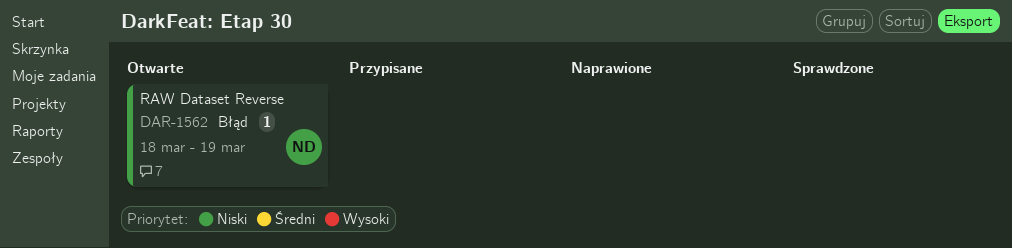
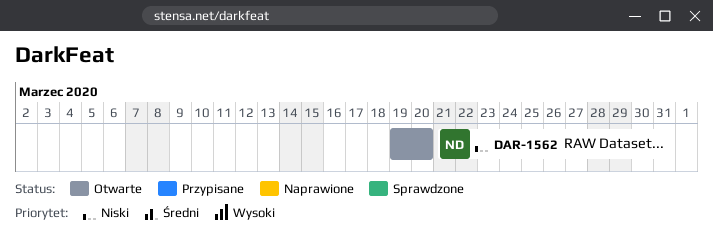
DAR-1562, start: Mar 18 -> Mar 19
DAR-1562, due: Mar 19 -> Mar 20

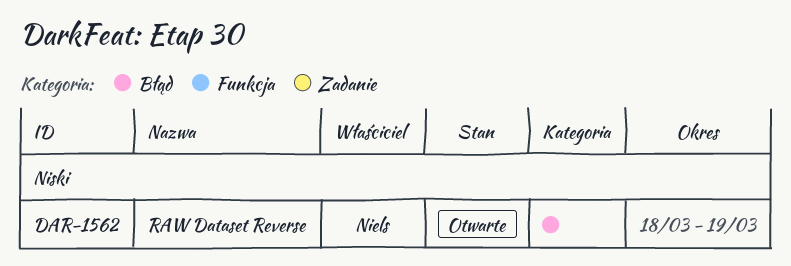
DAR-1562, start: Mar 19 -> Mar 18
DAR-1562, due: Mar 20 -> Mar 19

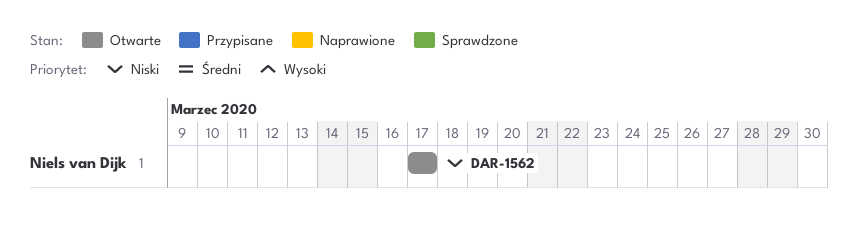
DAR-1562, start: Mar 18 -> Mar 17
DAR-1562, due: Mar 19 -> Mar 17

